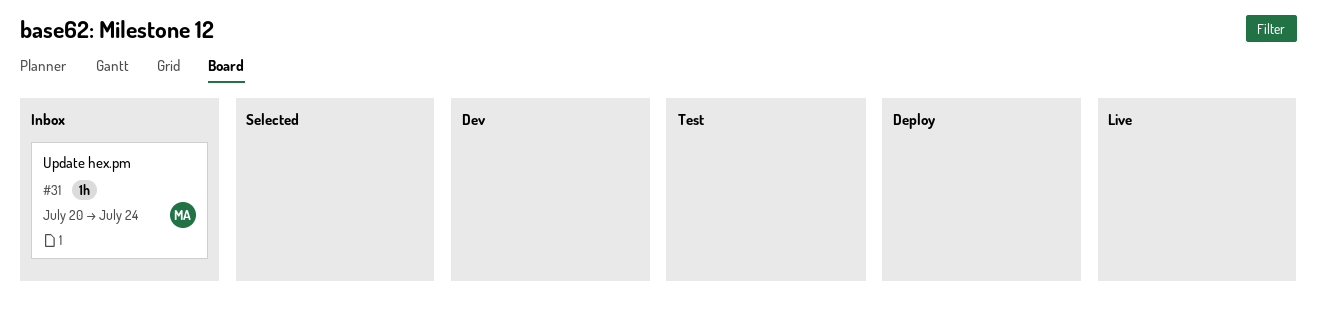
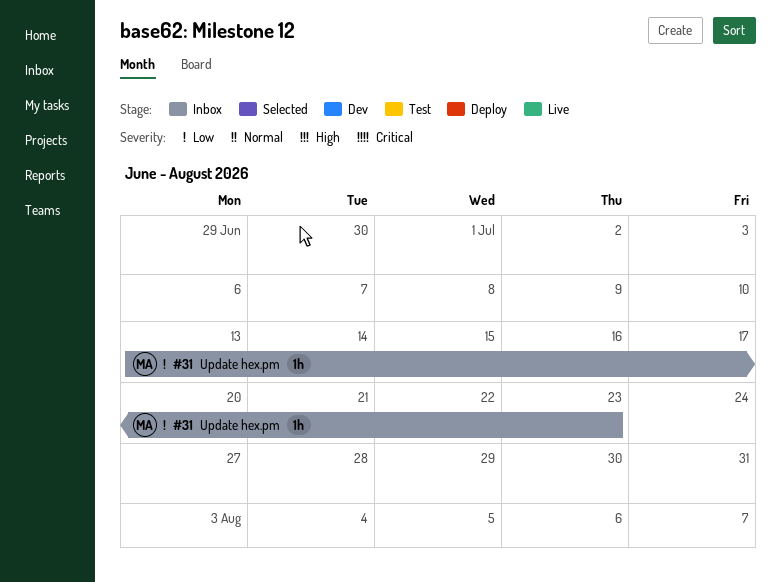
#31, start: Jul 20 -> Jul 13
#31, due: Jul 24 -> Jul 23

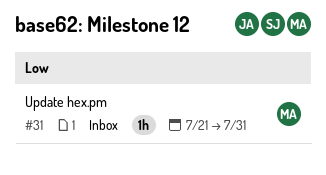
#31, start: Jul 13 -> Jul 21
#31, due: Jul 23 -> Jul 31

